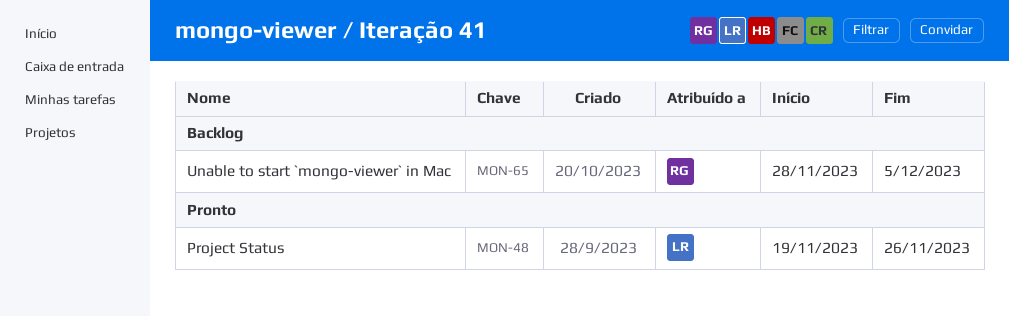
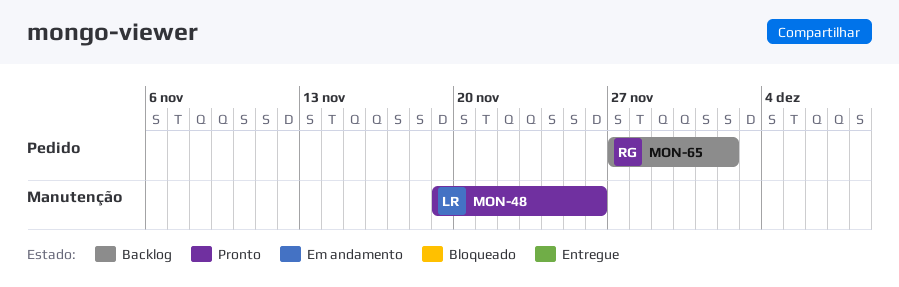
MON-65, start: Nov 28 -> Nov 27
MON-65, due: Dec 5 -> Dec 2

